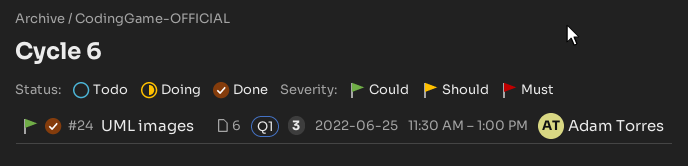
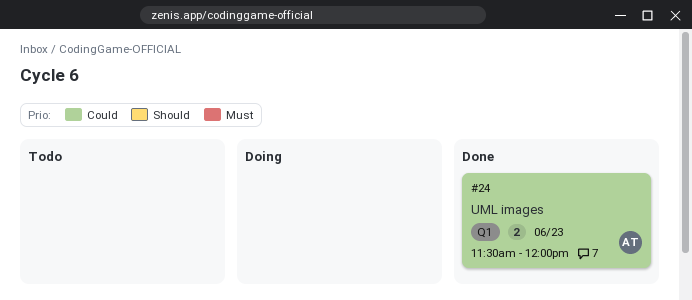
#24, estimate: 3 -> 2
#24, day: Jun 25 -> Jun 23
#24, ends: 13:00 -> 12:00

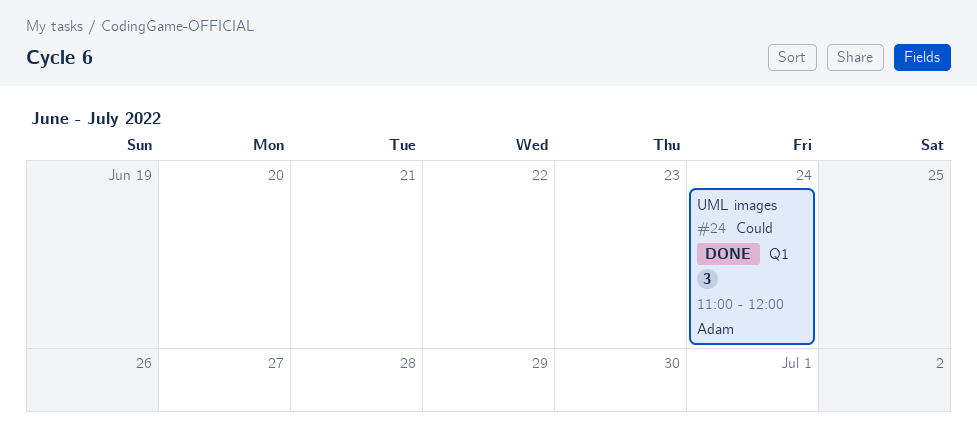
#24, estimate: 2 -> 3
#24, day: Jun 23 -> Jun 24
#24, begins: 11:30 -> 11:00

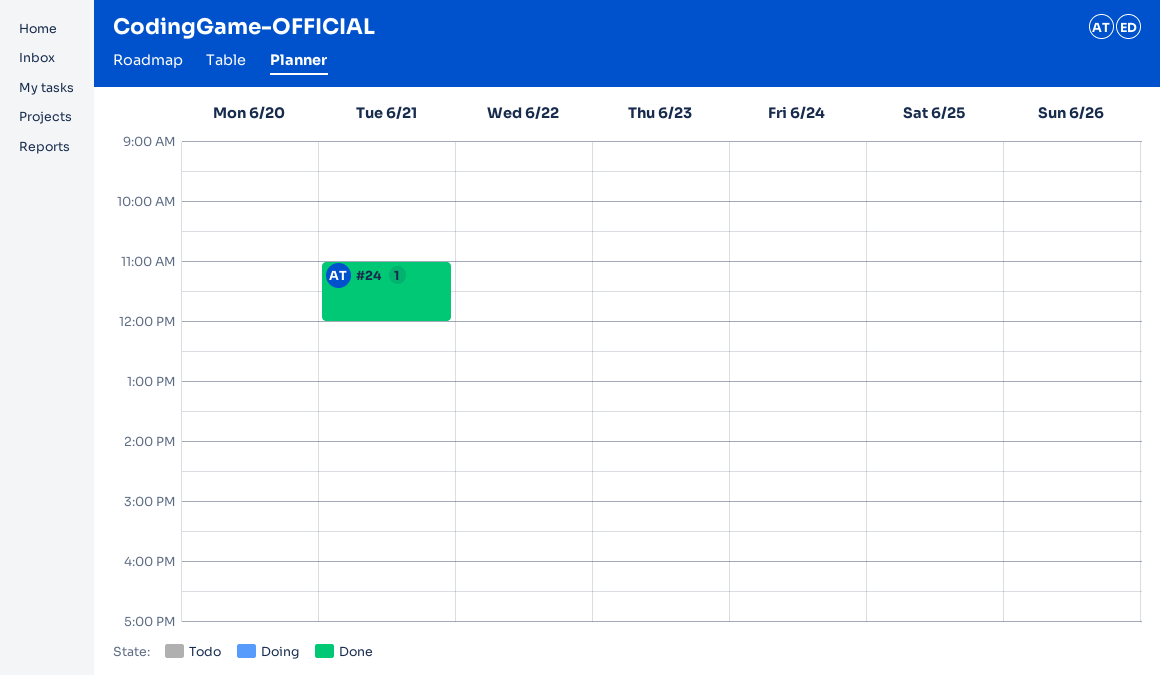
#24, estimate: 3 -> 1
#24, day: Jun 24 -> Jun 21

